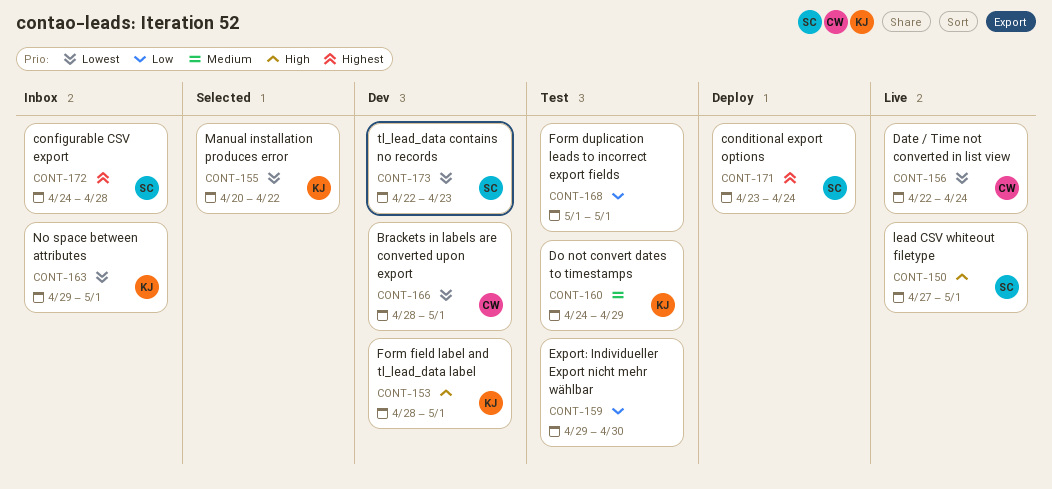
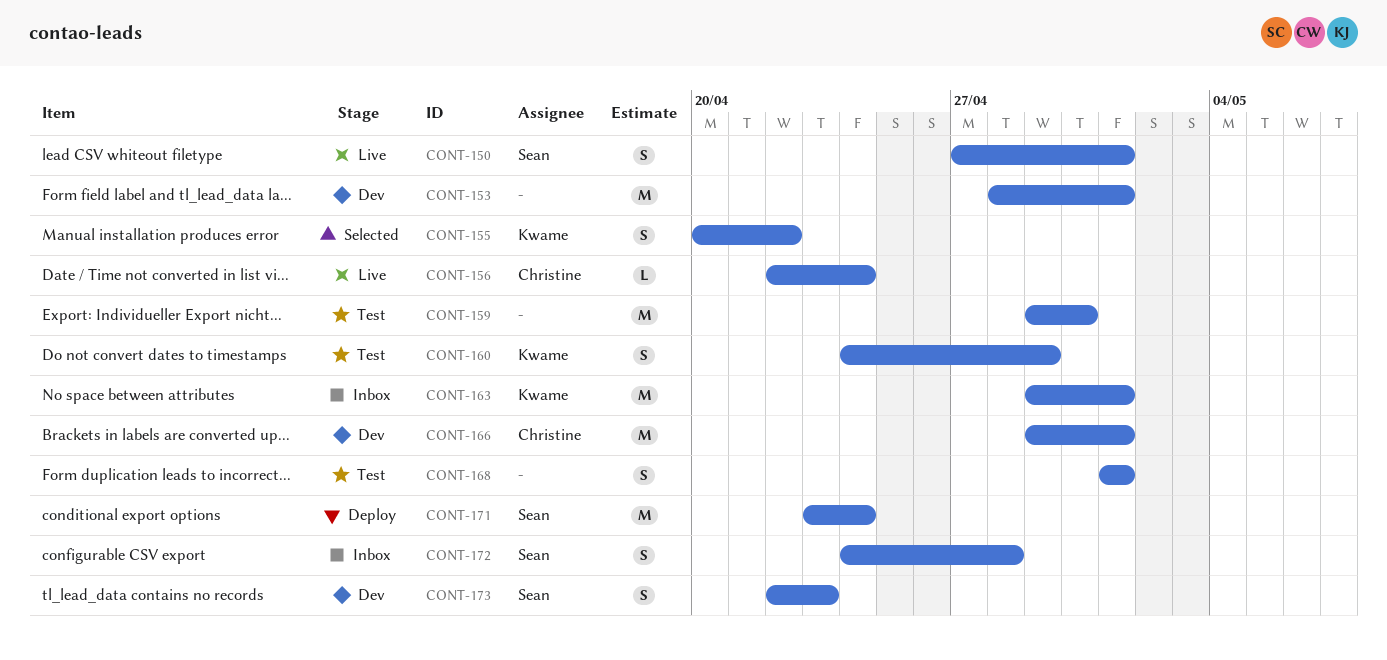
CONT-153, owner: Kwame -> none
CONT-166, start: Apr 28 -> Apr 29

